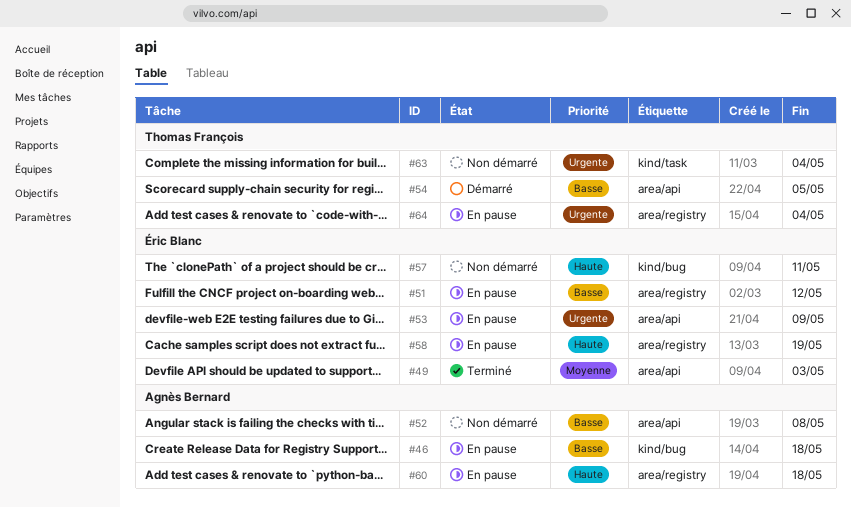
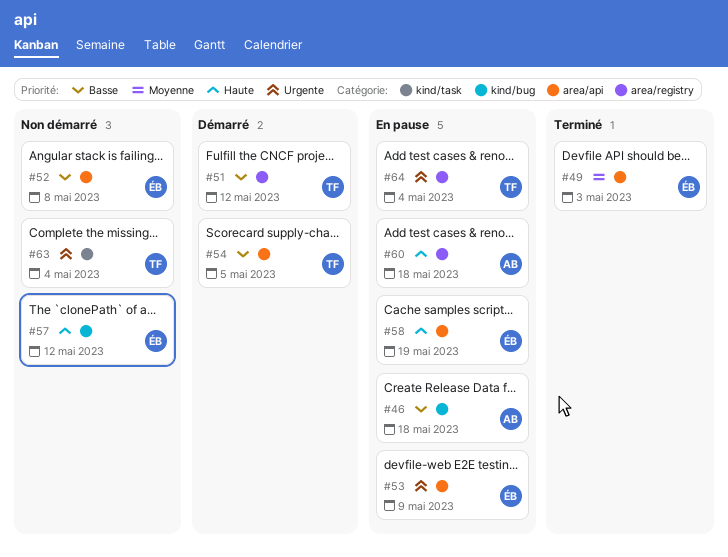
#51, status: En pause -> Démarré
#51, owner: Éric Blanc -> Thomas François
#52, owner: Agnès Bernard -> Éric Blanc
#57, due: May 11 -> May 12
#58, label: area/registry -> area/api

